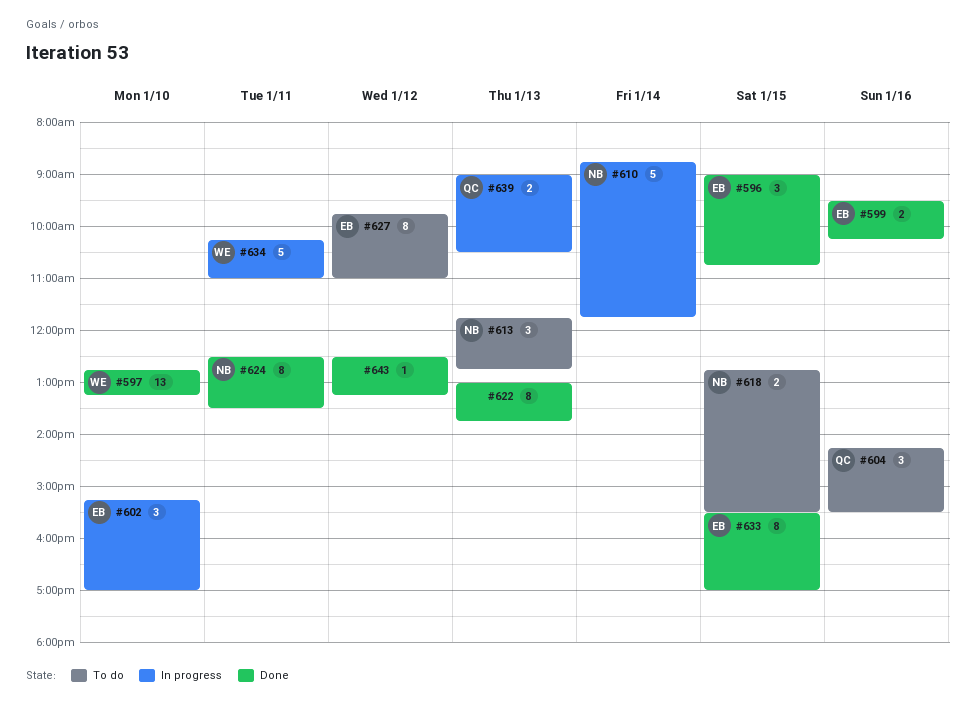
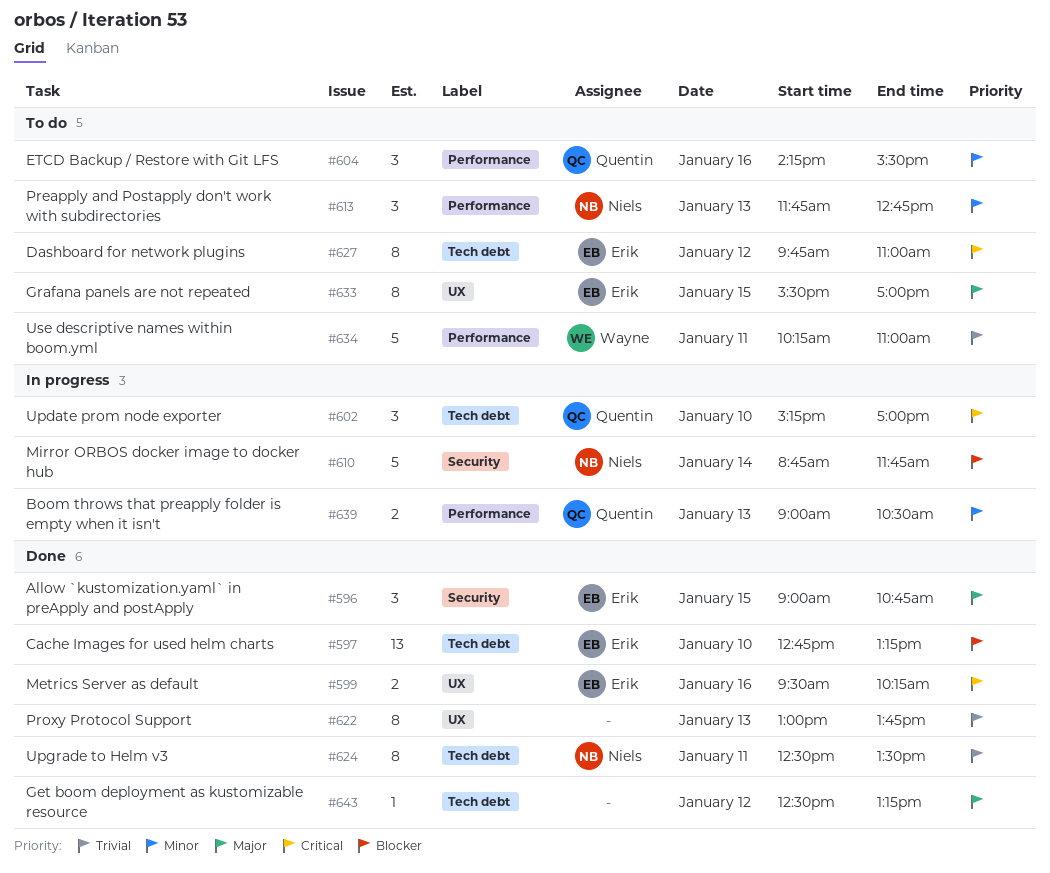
#597, owner: Wayne -> Erik
#602, owner: Erik -> Quentin
#618: present -> none
#633, status: Done -> To do
#634, status: In progress -> To do

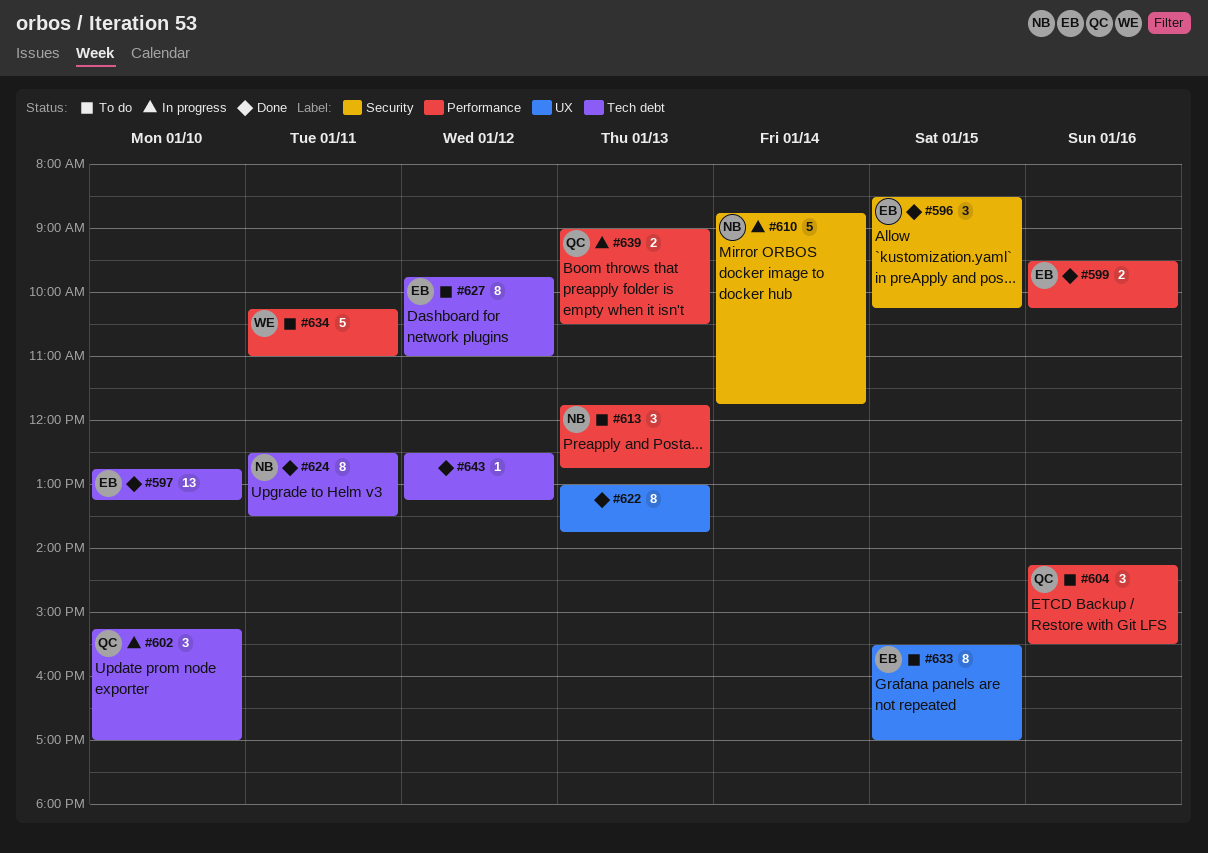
#596, begins: 09:00 -> 08:30
#596, ends: 10:45 -> 10:15
#599, label: UX -> Performance

